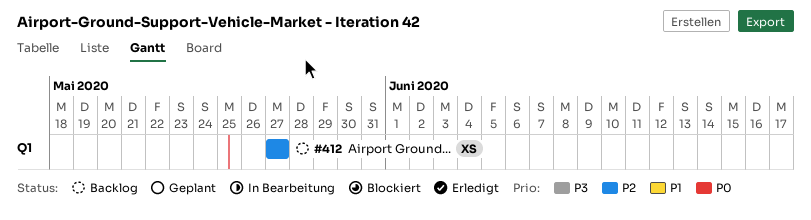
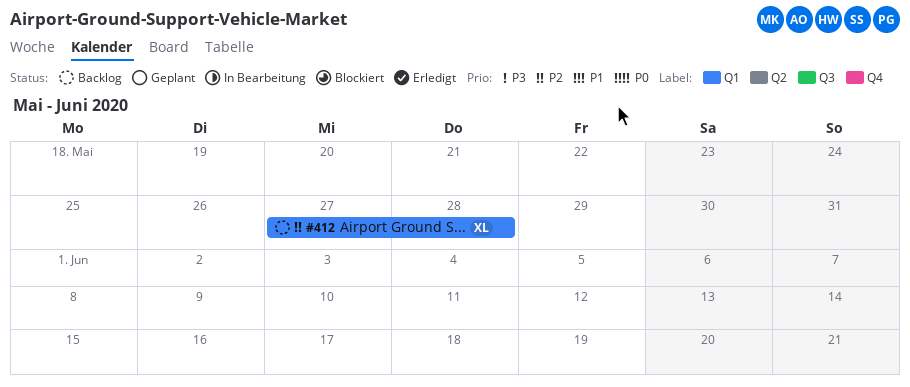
#412, estimate: XS -> XL
#412, due: May 27 -> May 28

